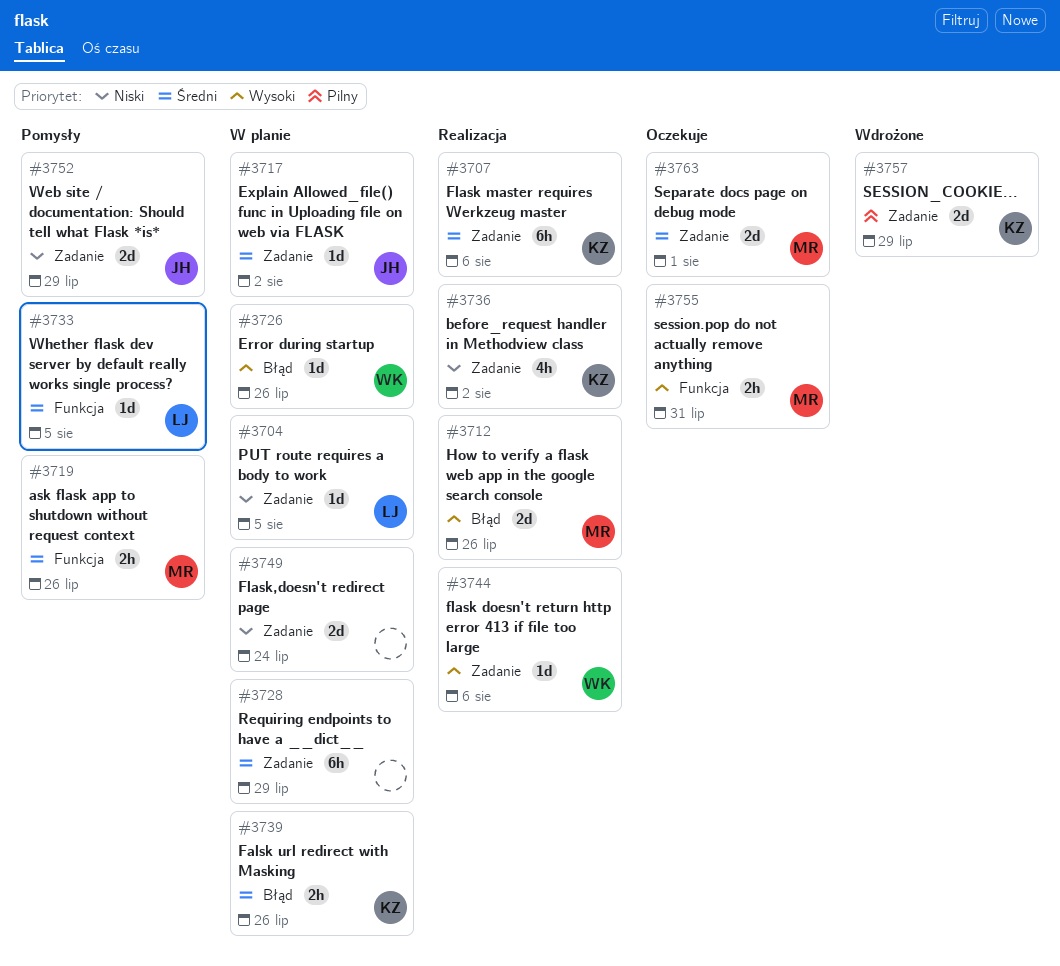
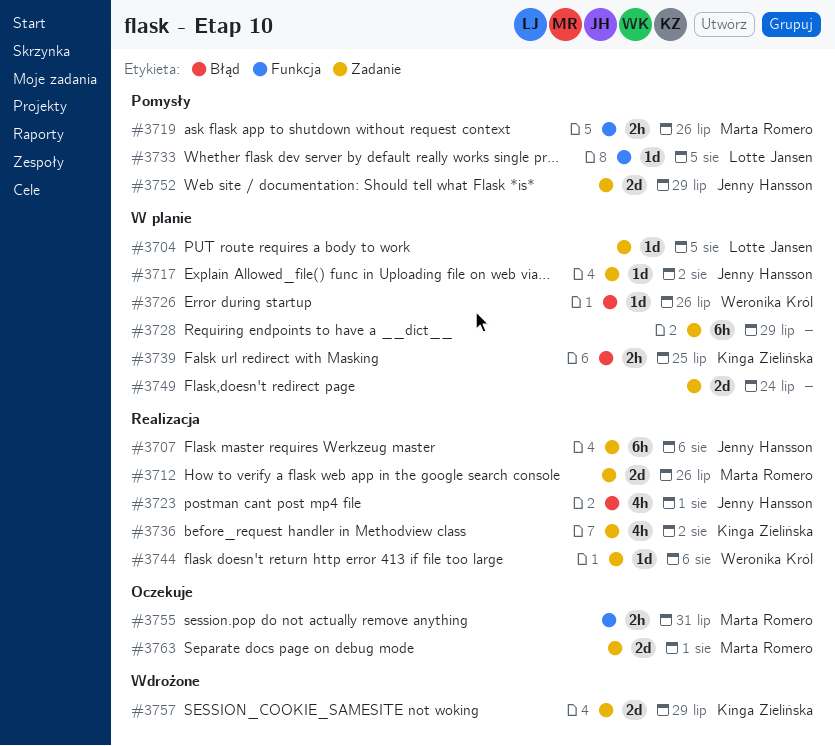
#3707, owner: Kinga Zielińska -> Jenny Hansson
#3712, label: Błąd -> Zadanie
#3723: none -> present
#3739, due: Jul 26 -> Jul 25

